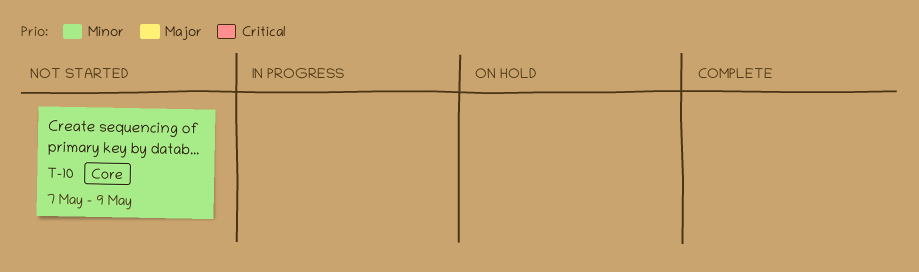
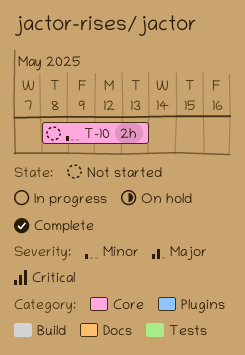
T-10, start: May 7 -> May 8
T-10, due: May 9 -> May 13

